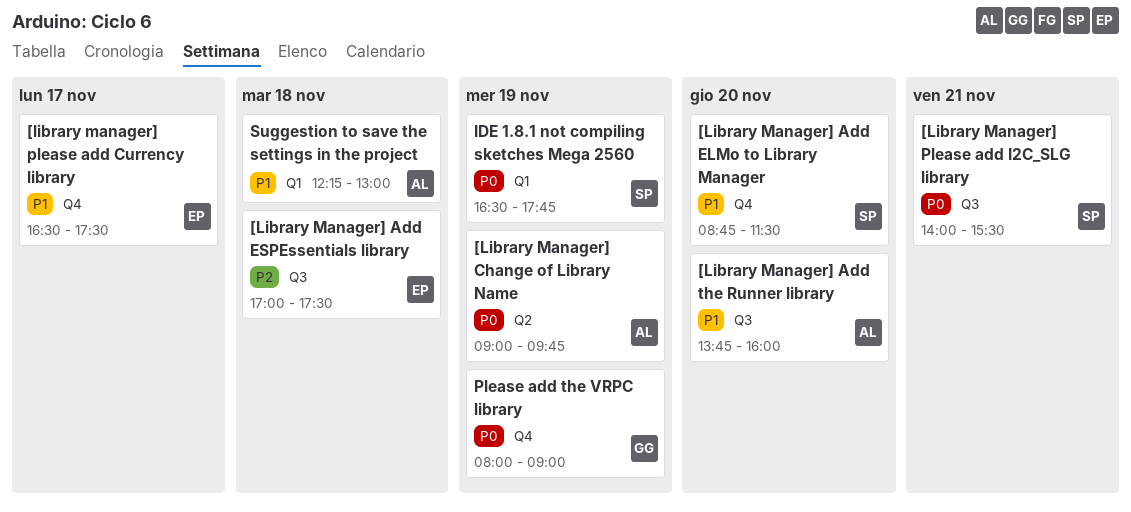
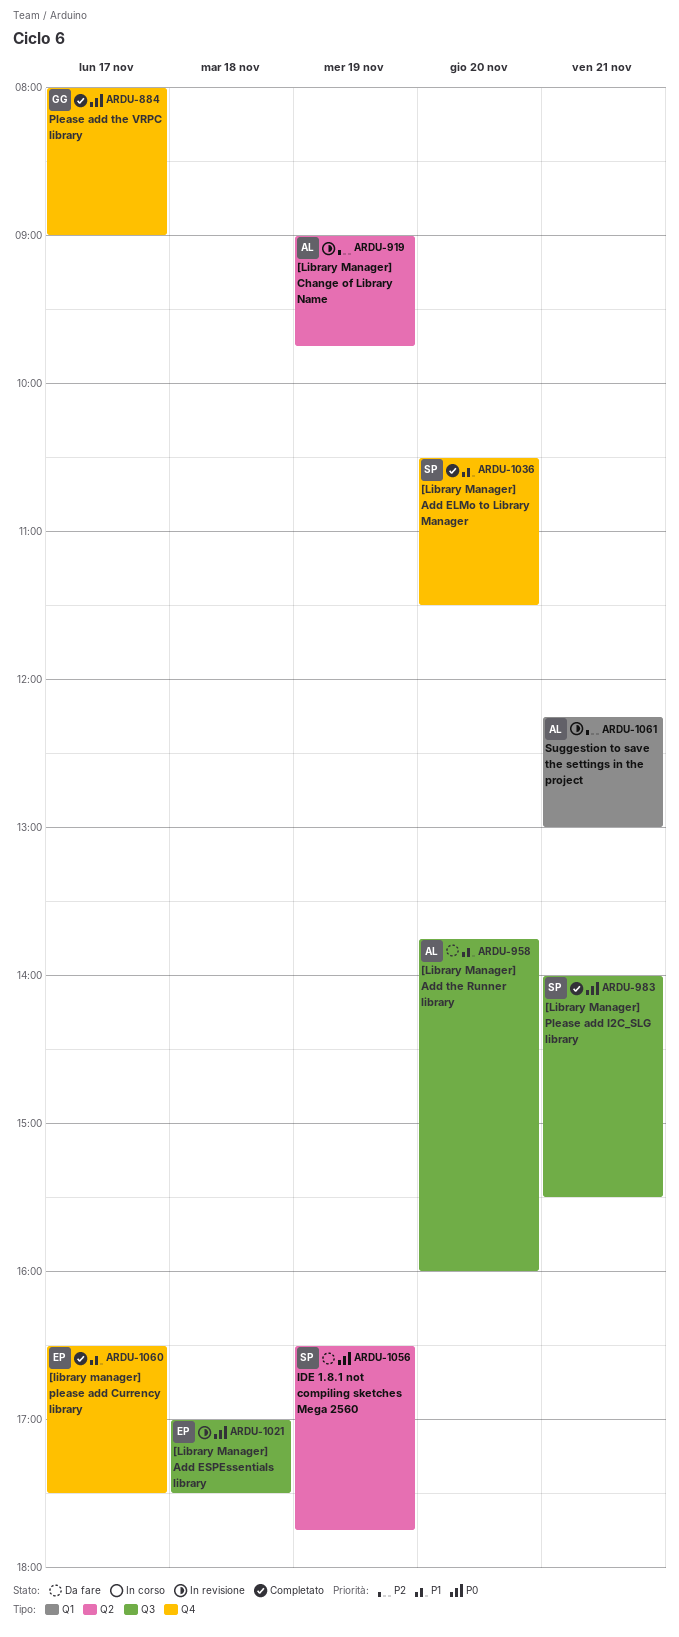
[Library Manager] Add ELMo to Library Manager, begins: 08:45 -> 10:30
[Library Manager] Add ESPEssentials library, priority: P2 -> P0
[Library Manager] Change of Library Name, priority: P0 -> P2
IDE 1.8.1 not compiling sketches Mega 2560, label: Q1 -> Q2
Please add the VRPC library, day: Nov 19 -> Nov 17
Suggestion to save the settings in the project, priority: P1 -> P2
Suggestion to save the settings in the project, day: Nov 18 -> Nov 21

